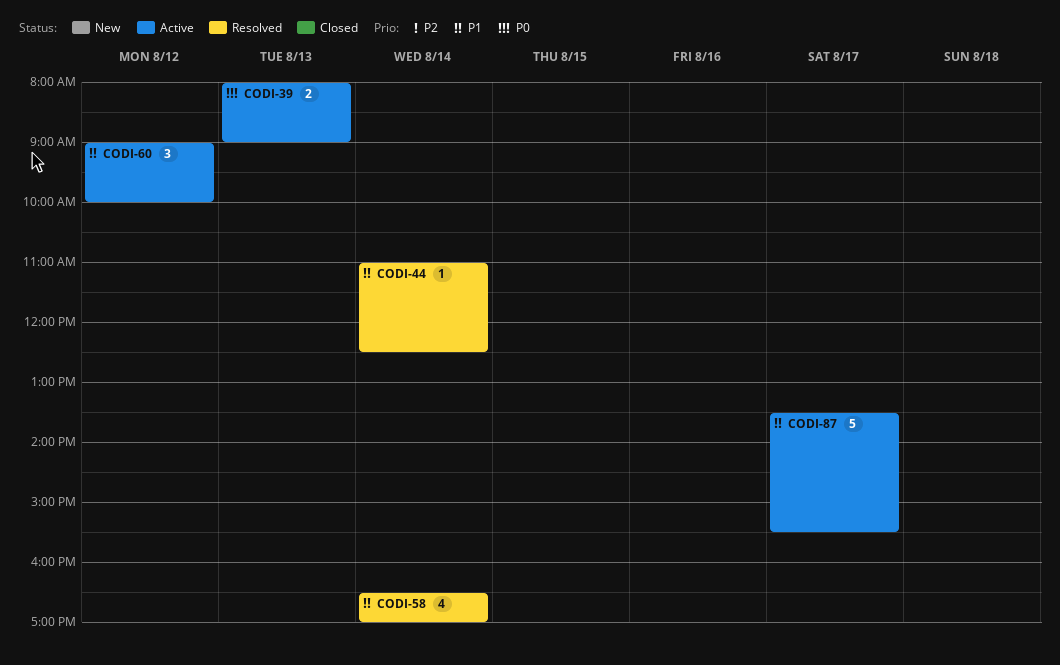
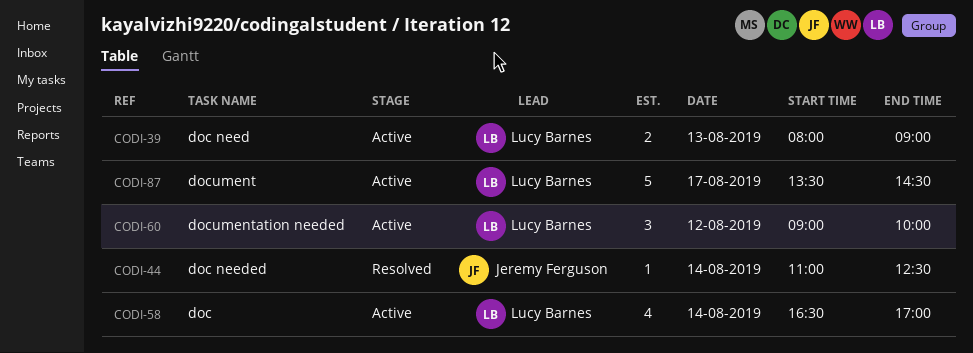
CODI-58, status: Resolved -> Active
CODI-87, ends: 15:30 -> 14:30

